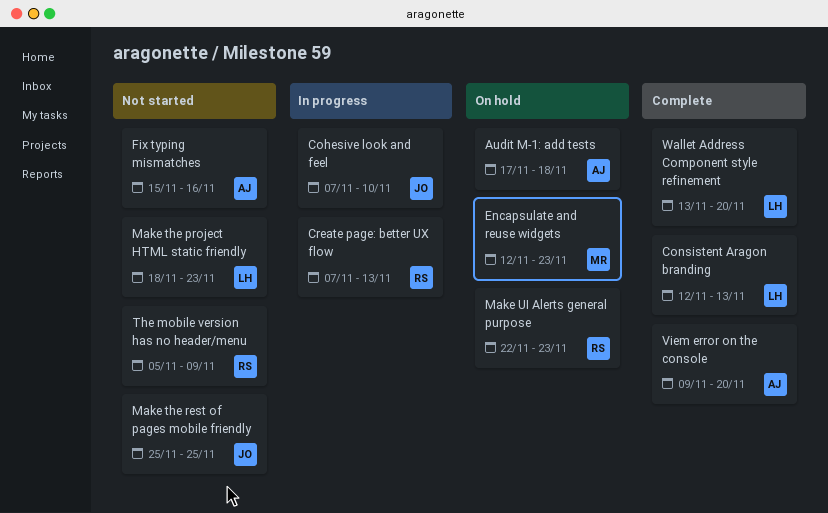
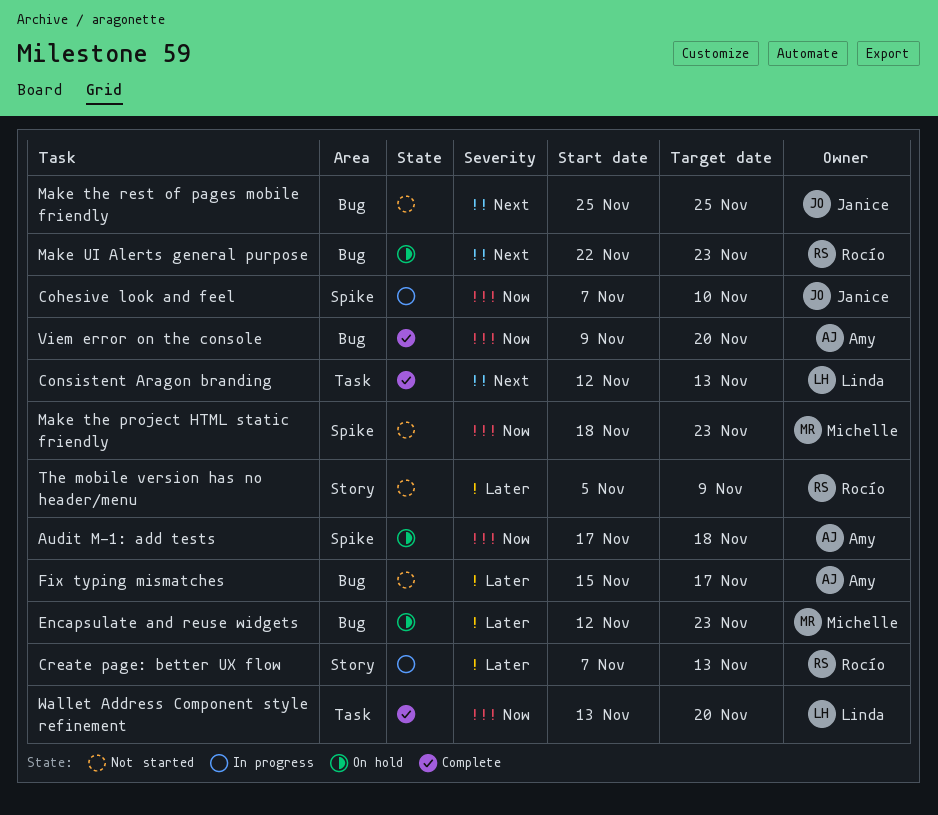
Fix typing mismatches, due: Nov 16 -> Nov 17
Make the project HTML static friendly, owner: Linda -> Michelle

